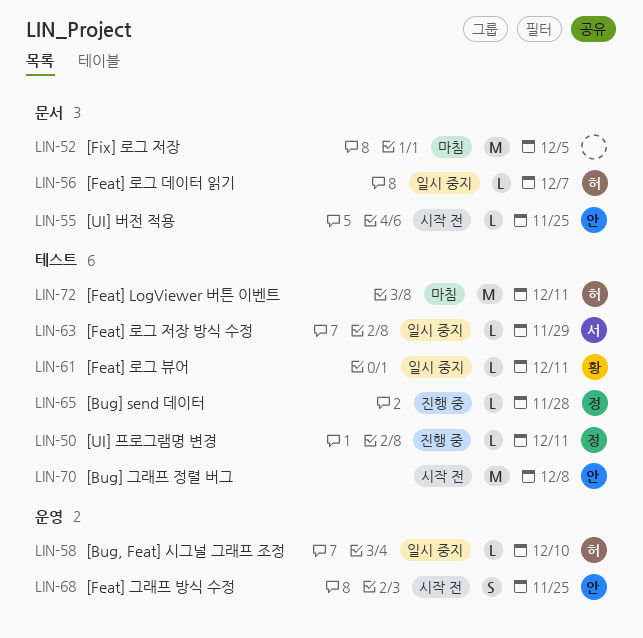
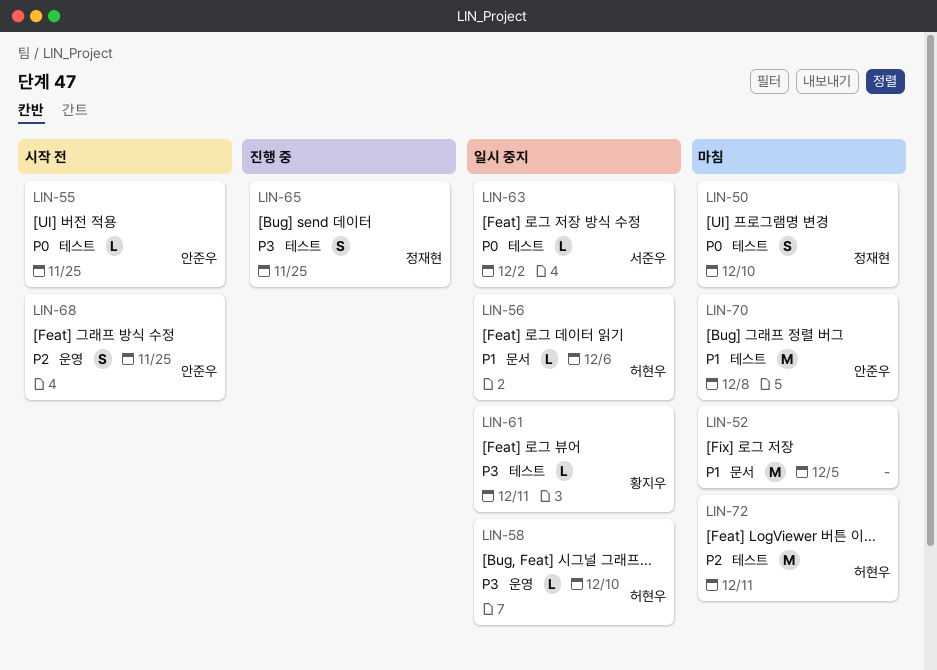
LIN-50, status: 진행 중 -> 마침
LIN-50, estimate: L -> S
LIN-50, due: Dec 11 -> Dec 10
LIN-55, label: 문서 -> 테스트
LIN-56, due: Dec 7 -> Dec 6
LIN-63, due: Nov 29 -> Dec 2
LIN-65, estimate: L -> S
LIN-65, due: Nov 28 -> Nov 25
LIN-70, status: 시작 전 -> 마침

